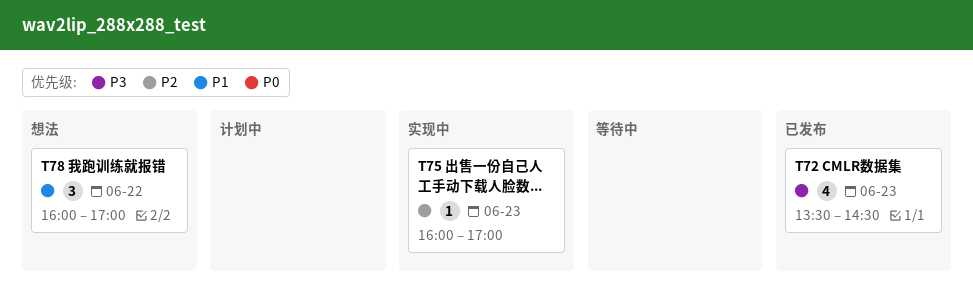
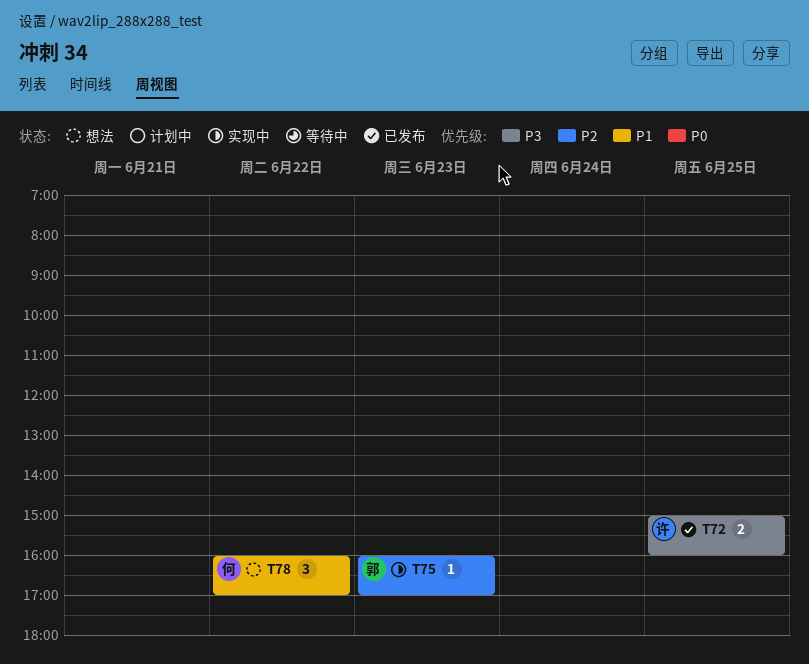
T72, estimate: 4 -> 2
T72, day: Jun 23 -> Jun 25
T72, begins: 13:30 -> 15:00
T72, ends: 14:30 -> 16:00

